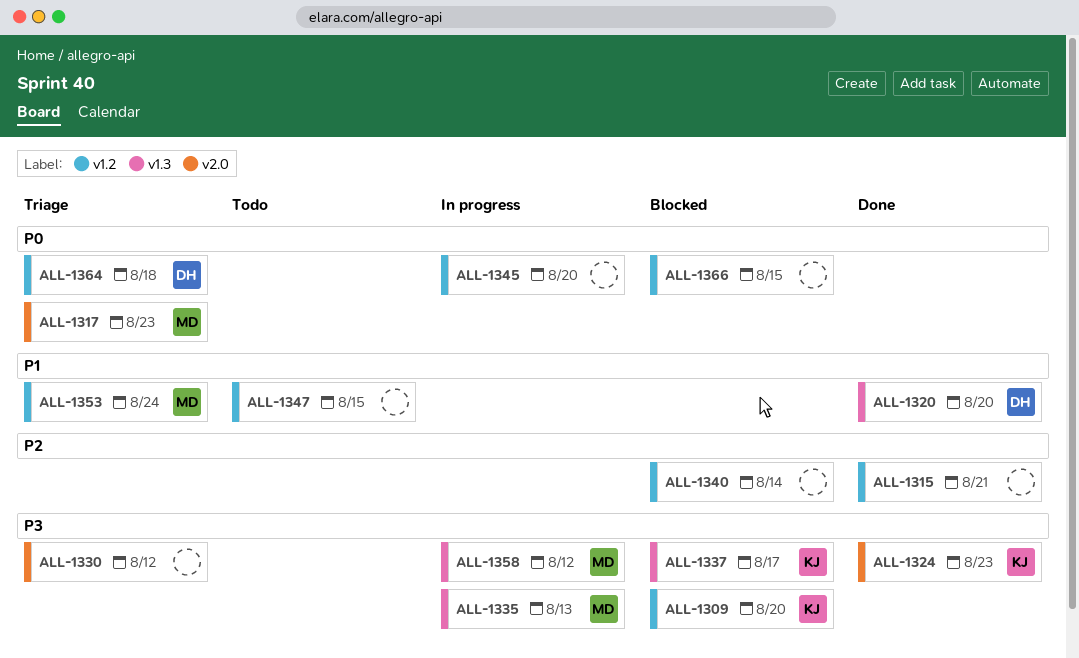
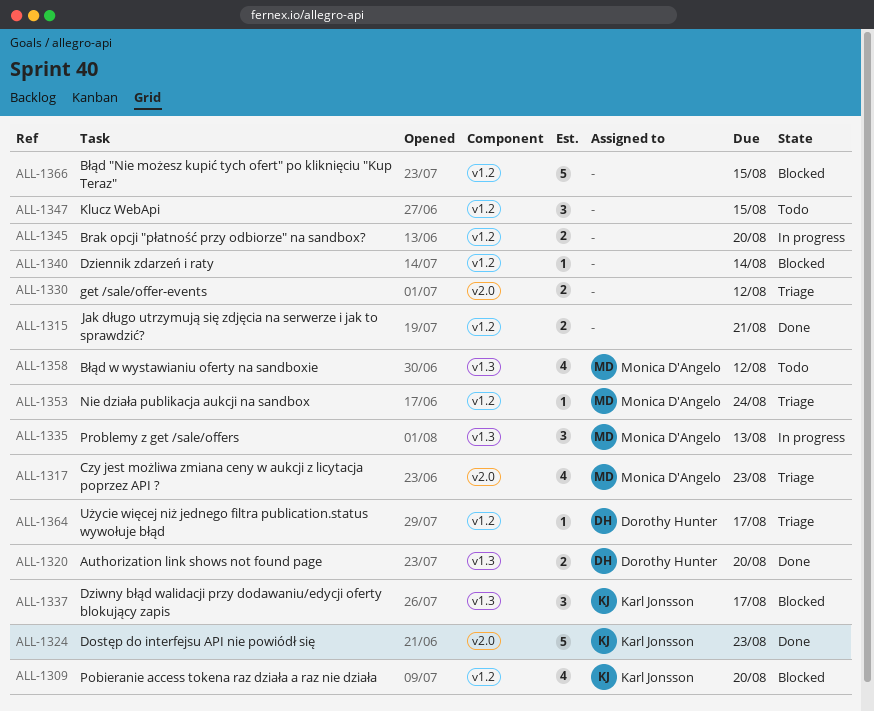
ALL-1358, status: In progress -> Todo
ALL-1364, due: Aug 18 -> Aug 17

